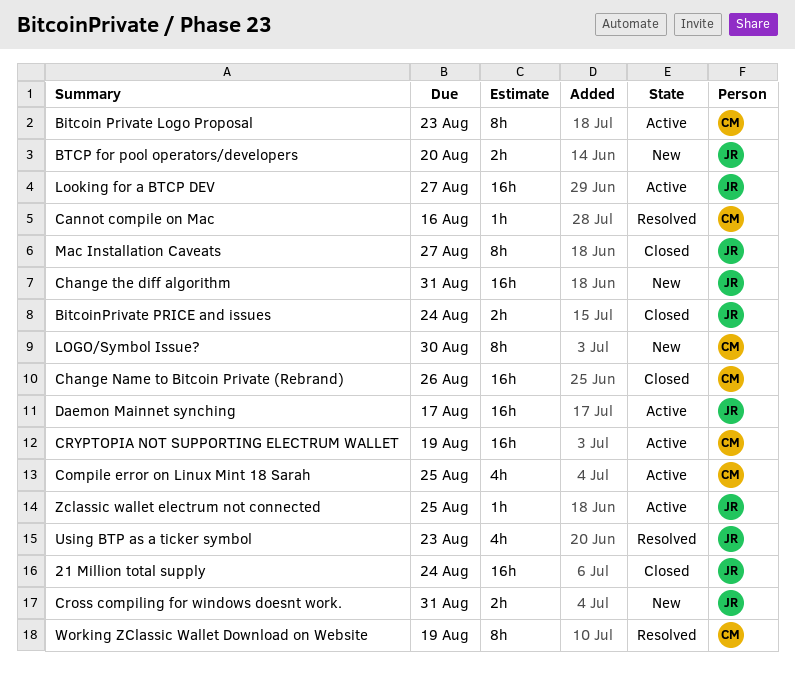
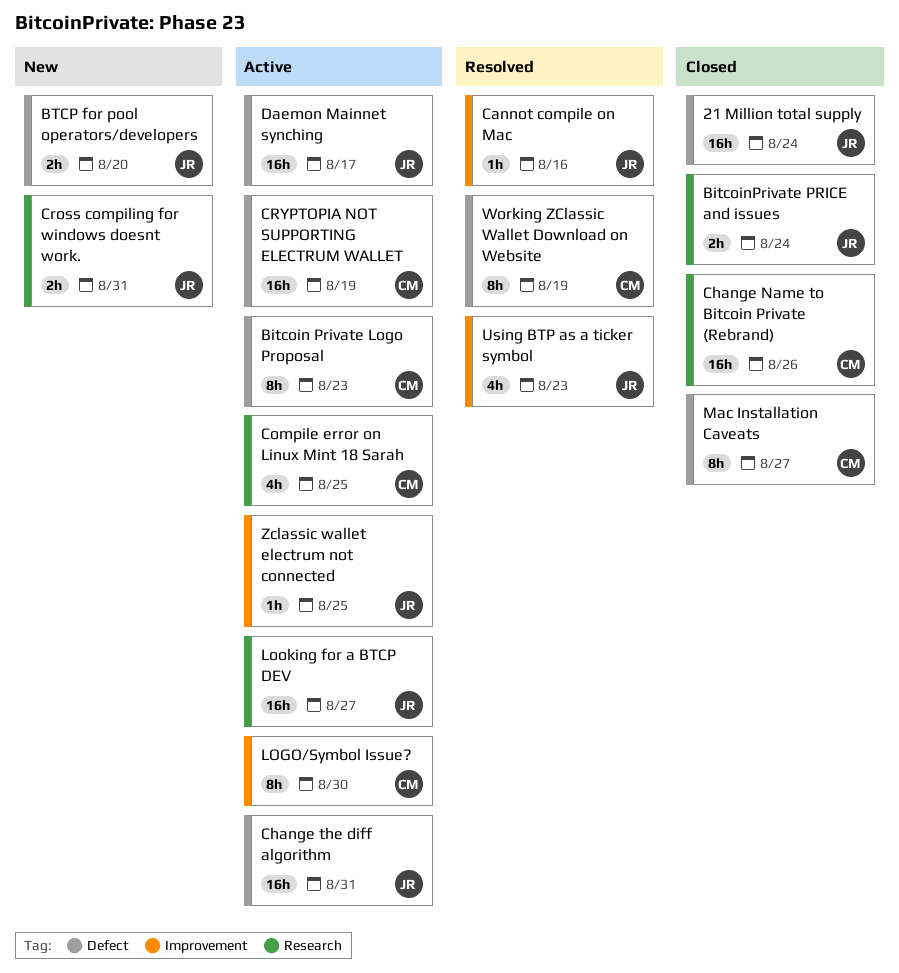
Cannot compile on Mac, owner: CM -> JR
Change the diff algorithm, status: New -> Active
LOGO/Symbol Issue?, status: New -> Active
Mac Installation Caveats, owner: JR -> CM

